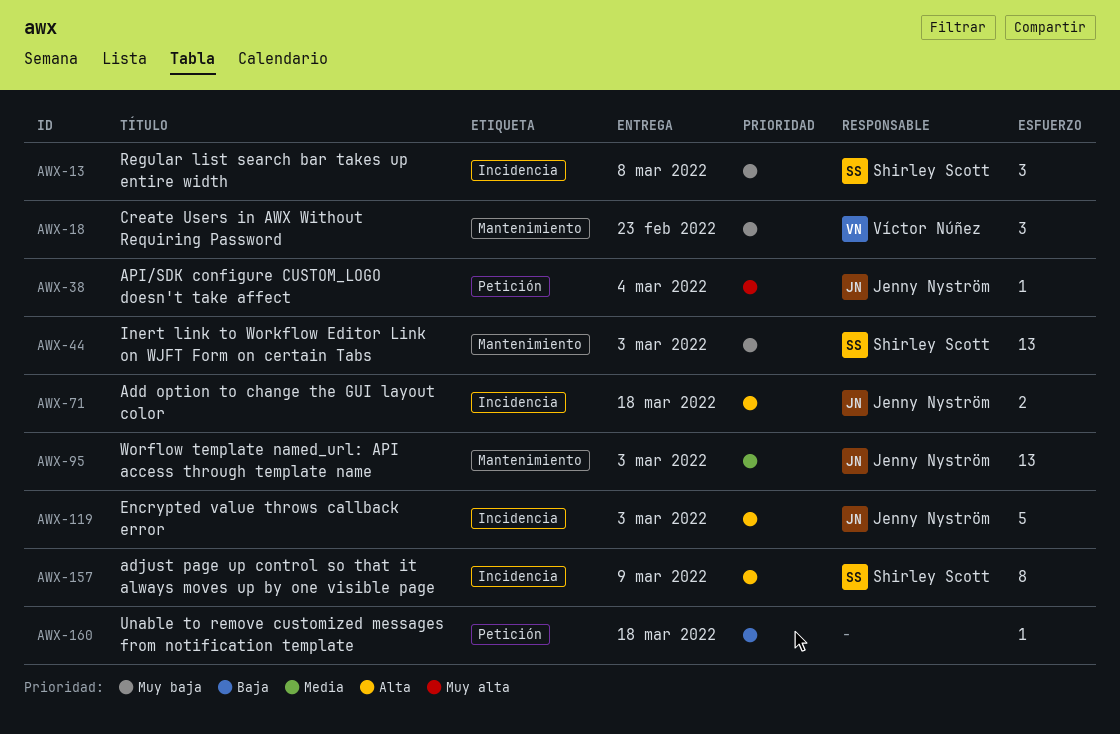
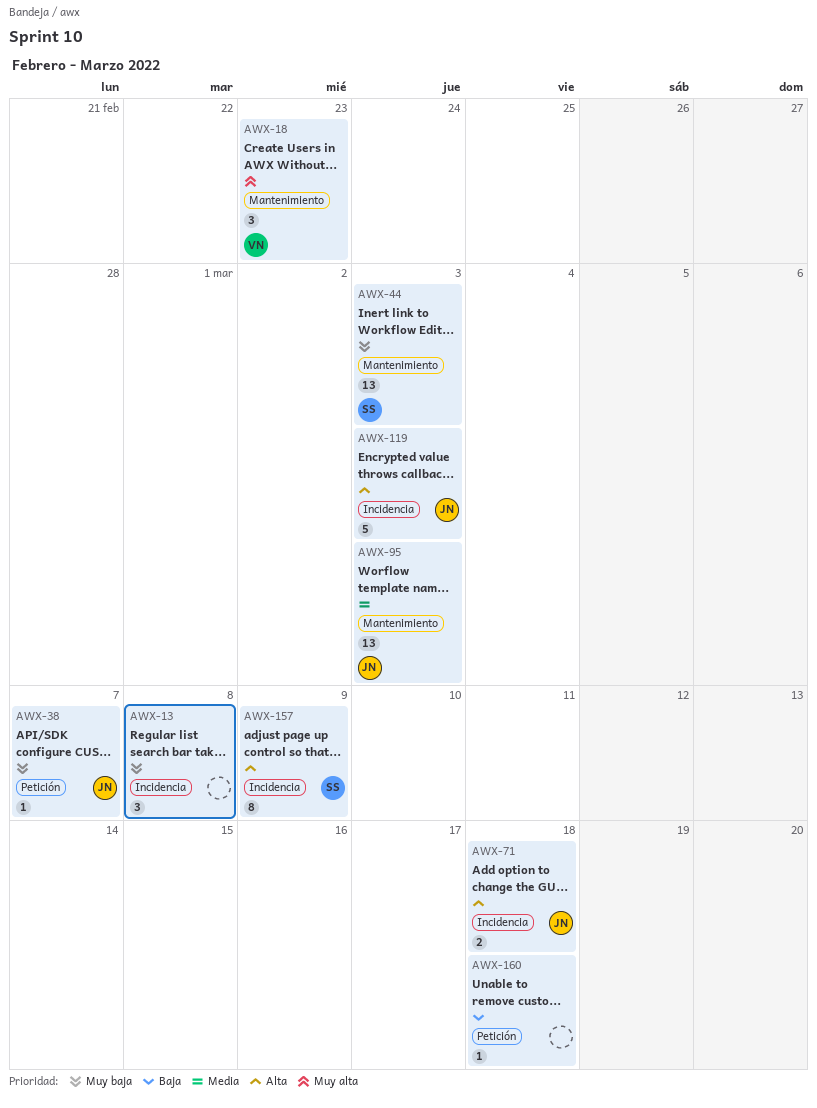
AWX-13, owner: Shirley Scott -> none
AWX-18, priority: Muy baja -> Muy alta
AWX-38, priority: Muy alta -> Muy baja
AWX-38, due: Mar 4 -> Mar 7

